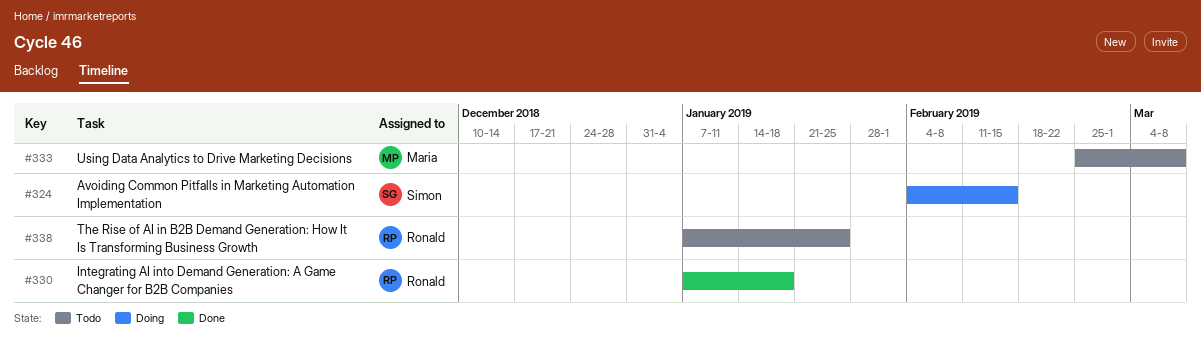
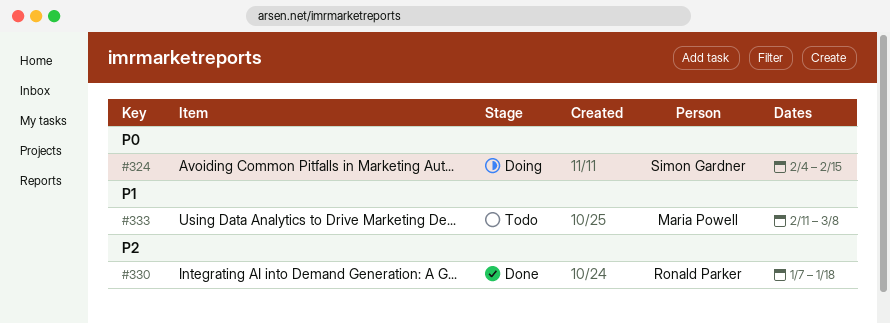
#333, start: Feb 25 -> Feb 11
#338: present -> none

